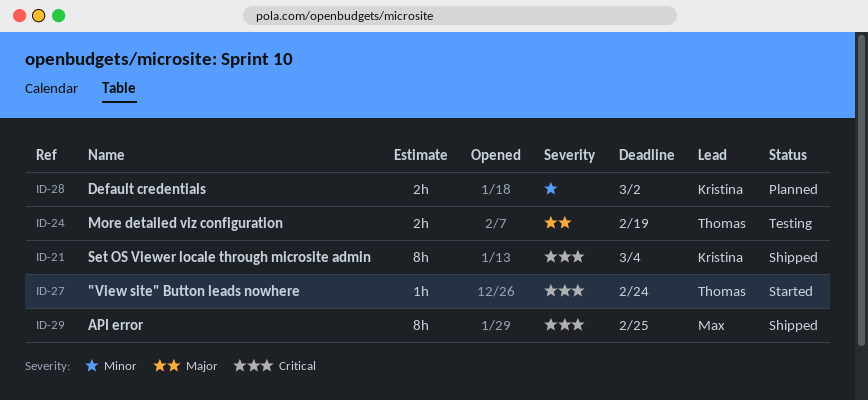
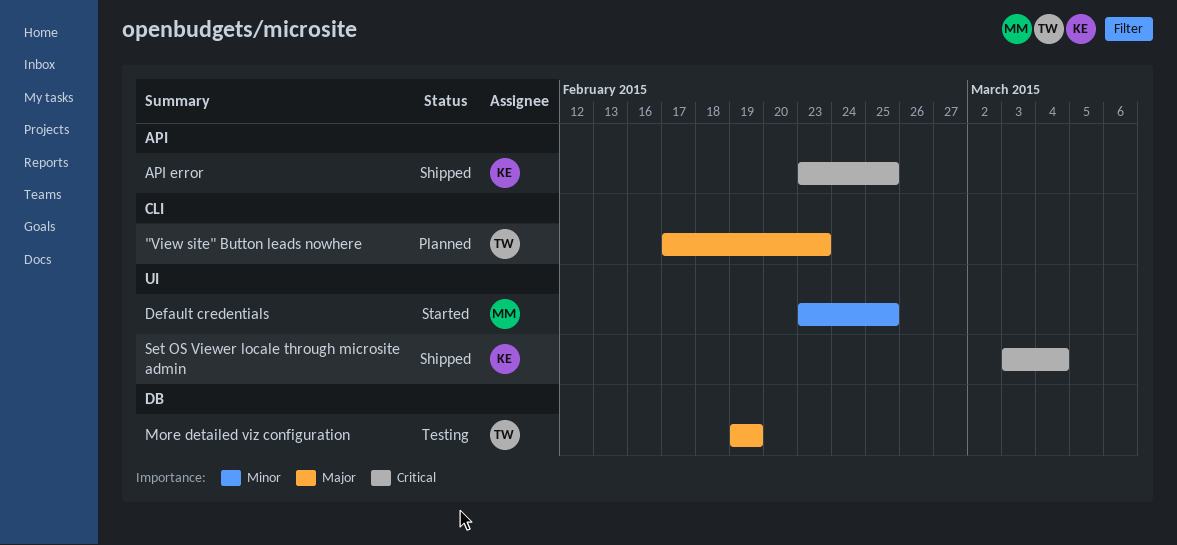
"View site" Button leads nowhere, status: Started -> Planned
"View site" Button leads nowhere, priority: Critical -> Major
"View site" Button leads nowhere, due: Feb 24 -> Feb 23
API error, owner: Max -> Kristina
Default credentials, status: Planned -> Started
Default credentials, owner: Kristina -> Max
Default credentials, due: Mar 2 -> Feb 25

